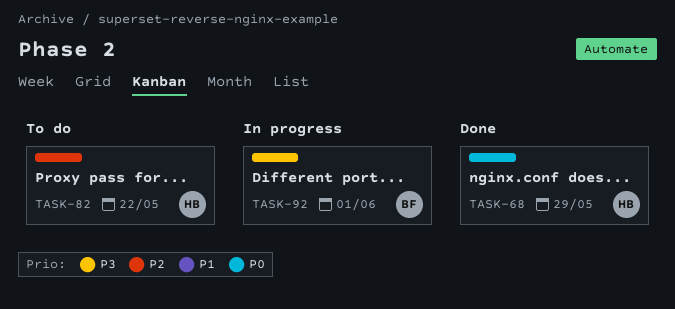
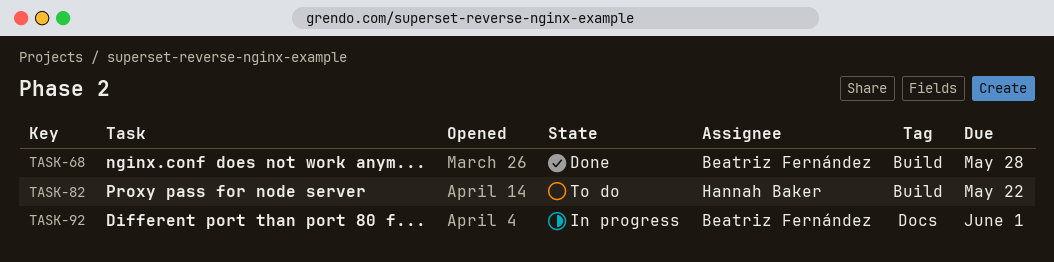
TASK-68, owner: Hannah Baker -> Beatriz Fernández
TASK-68, due: May 29 -> May 28

